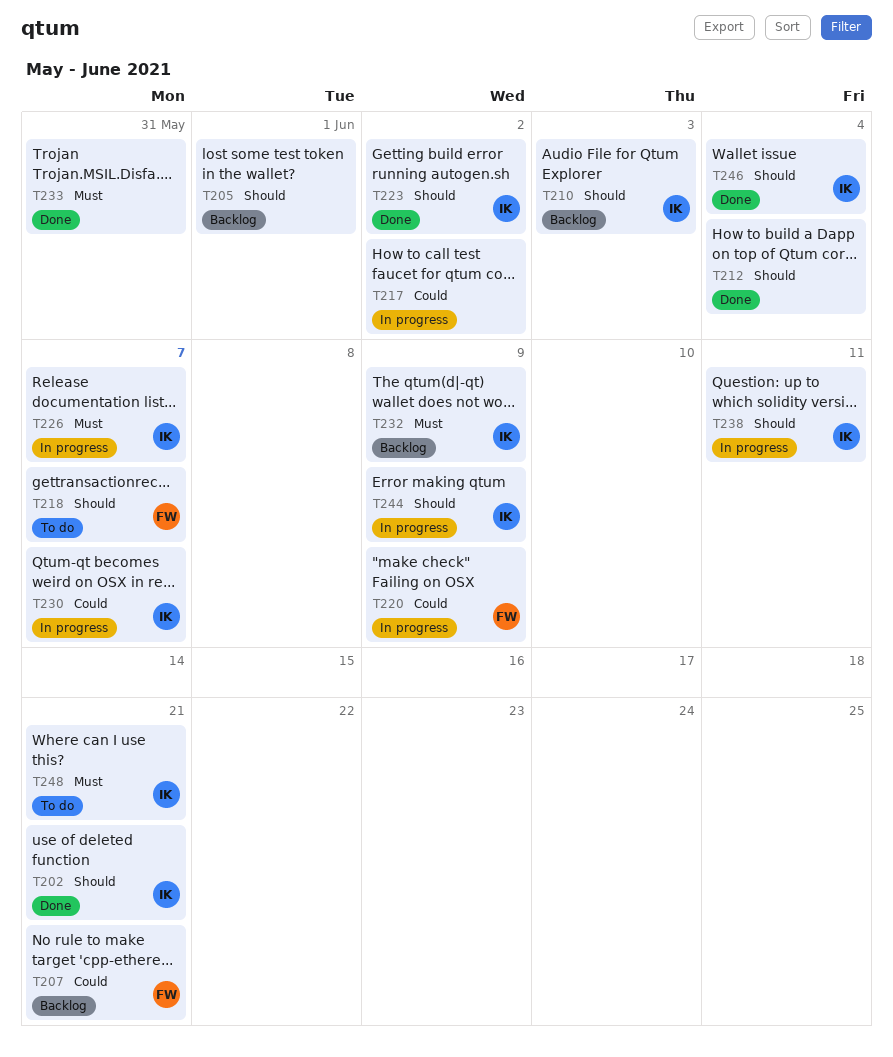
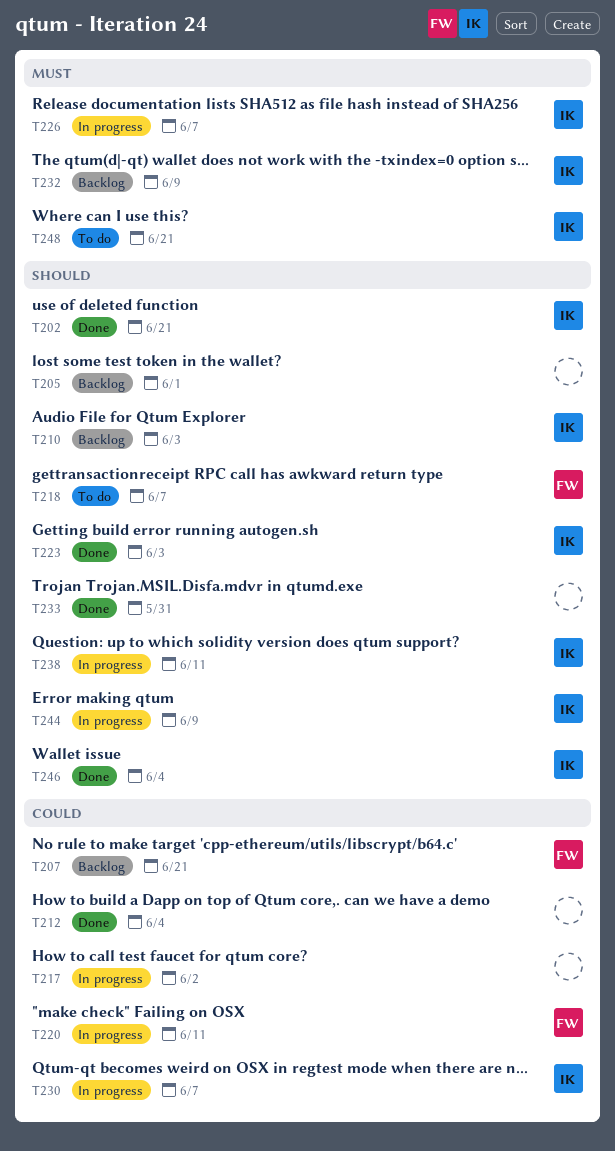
T212, priority: Should -> Could
T220, due: Jun 9 -> Jun 11
T223, due: Jun 2 -> Jun 3
T233, priority: Must -> Should

